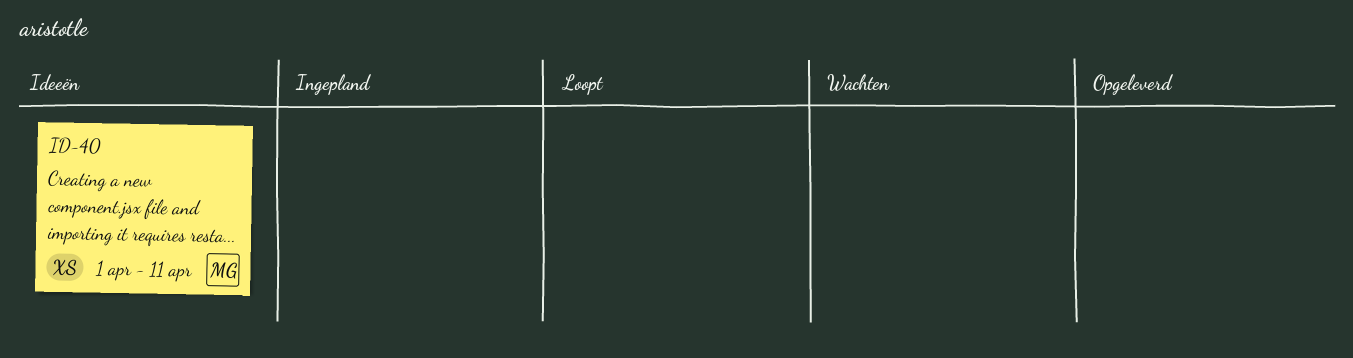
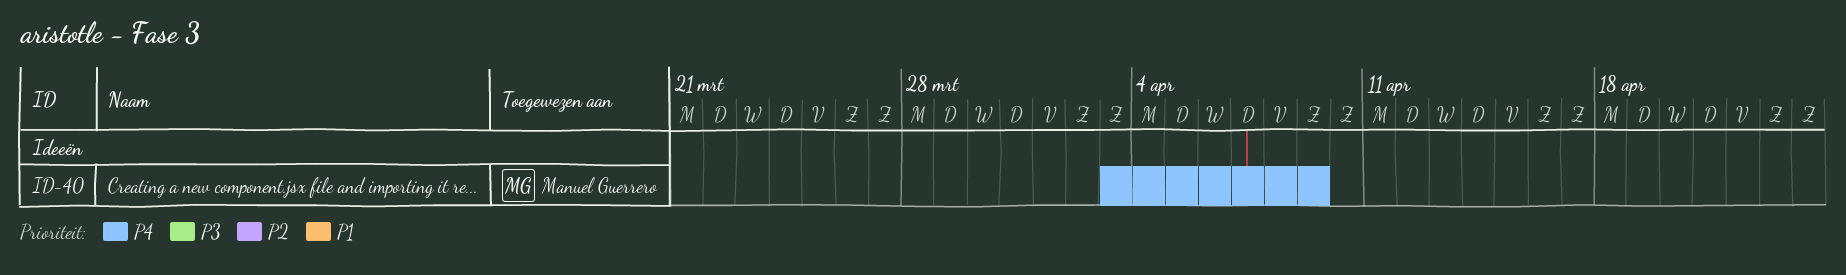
ID-40, start: Apr 1 -> Apr 3
ID-40, due: Apr 11 -> Apr 9

